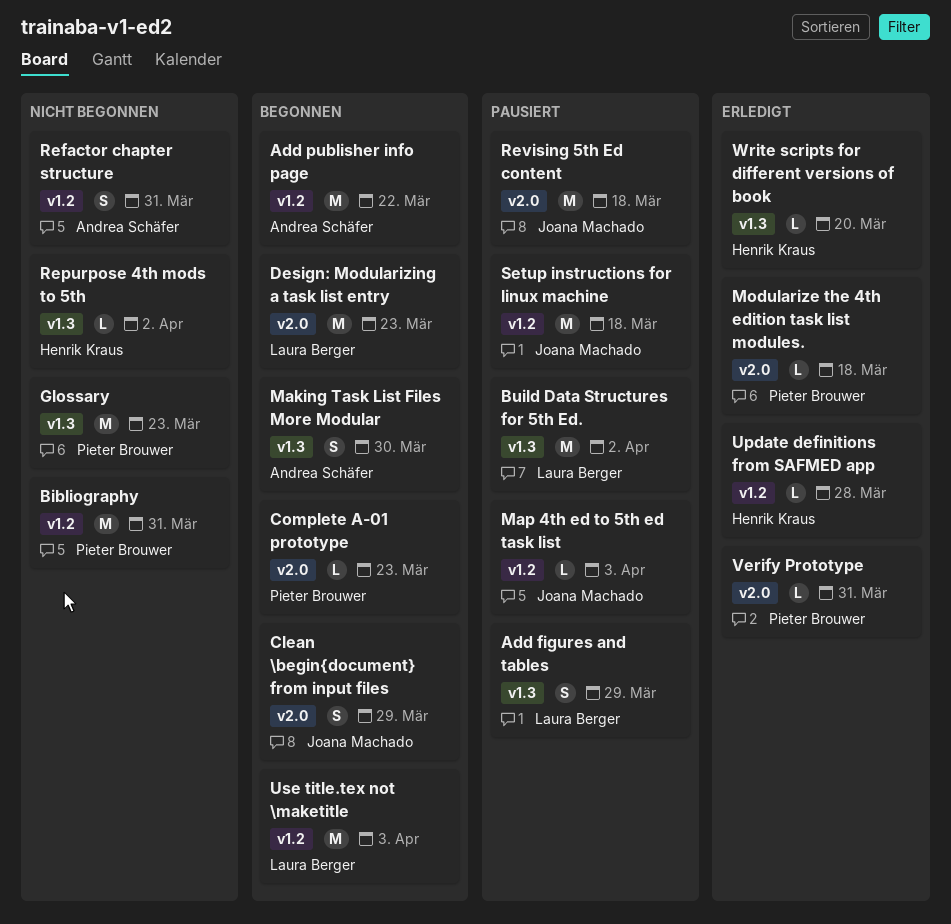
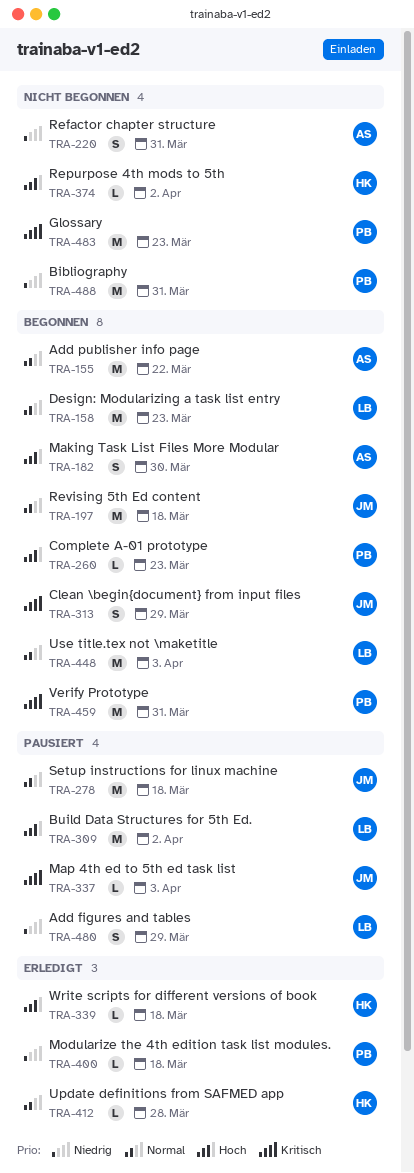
Revising 5th Ed content, status: Pausiert -> Begonnen
Verify Prototype, status: Erledigt -> Begonnen
Verify Prototype, estimate: L -> M
Write scripts for different versions of book, due: Mar 20 -> Mar 18

